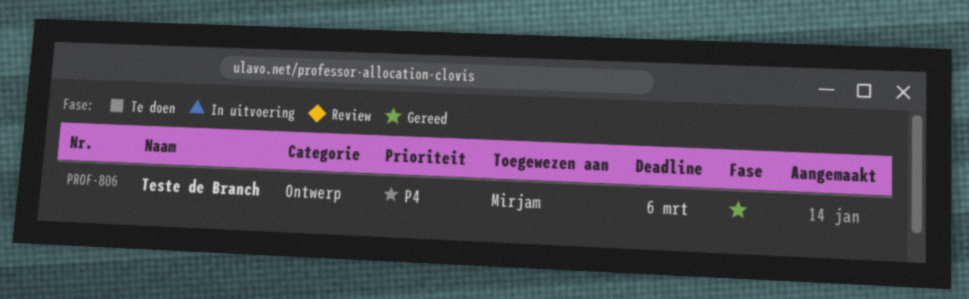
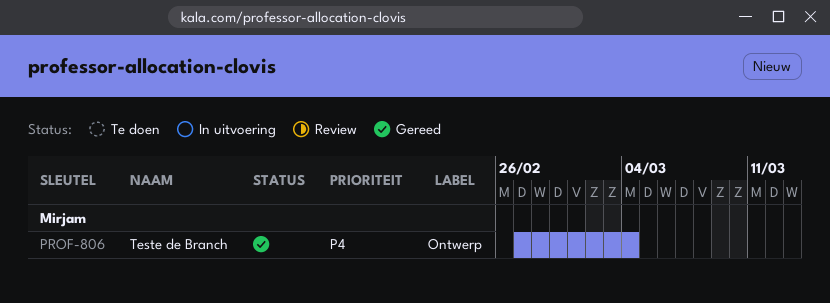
PROF-806, due: Mar 6 -> Mar 4

